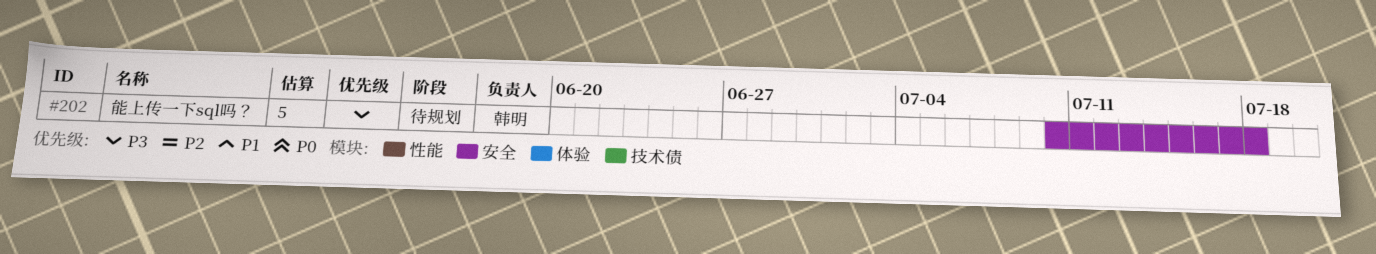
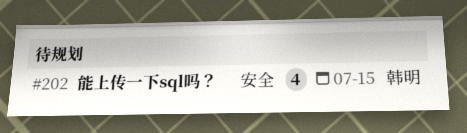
#202, estimate: 5 -> 4
#202, due: Jul 18 -> Jul 15

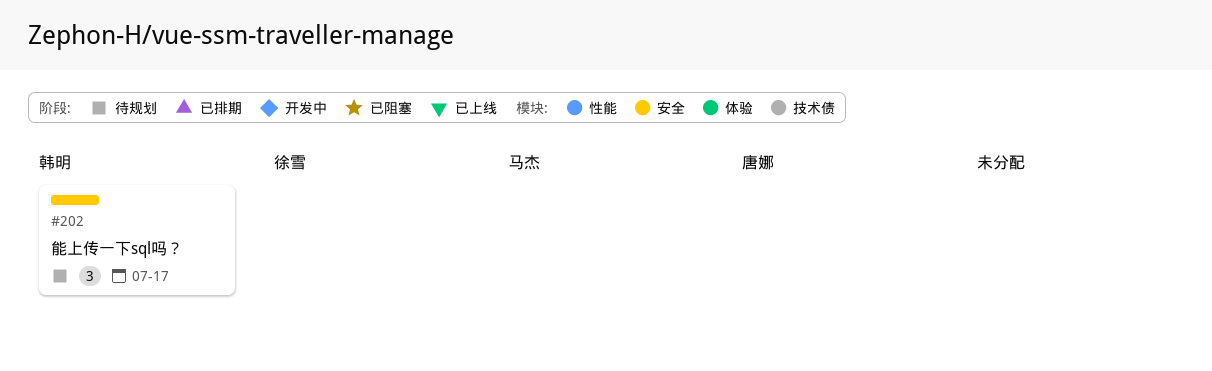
#202, estimate: 4 -> 3
#202, due: Jul 15 -> Jul 17

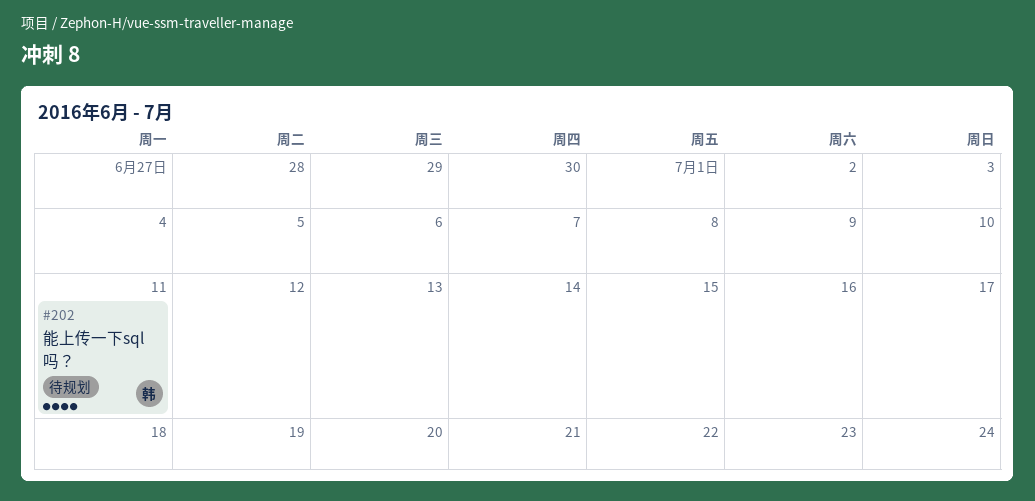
#202, estimate: 3 -> 4
#202, due: Jul 17 -> Jul 11

